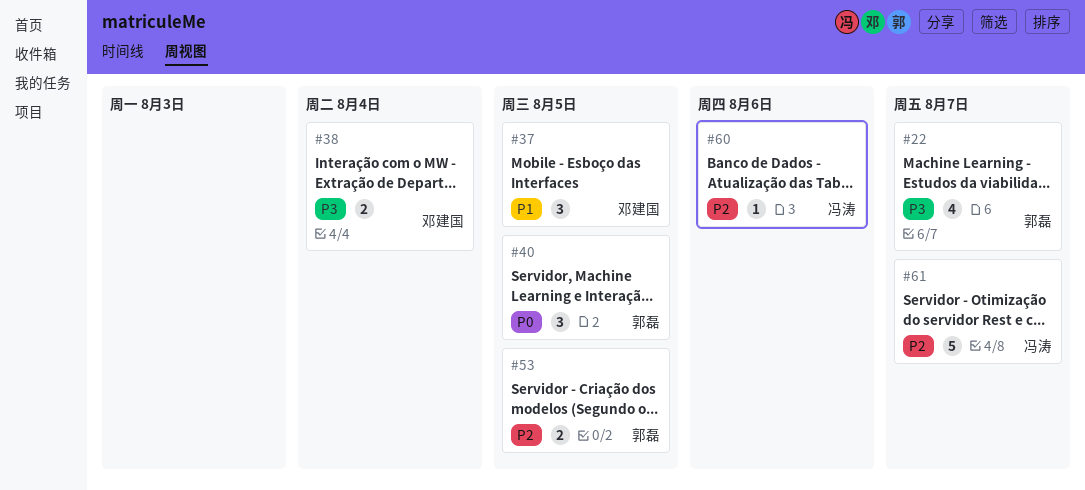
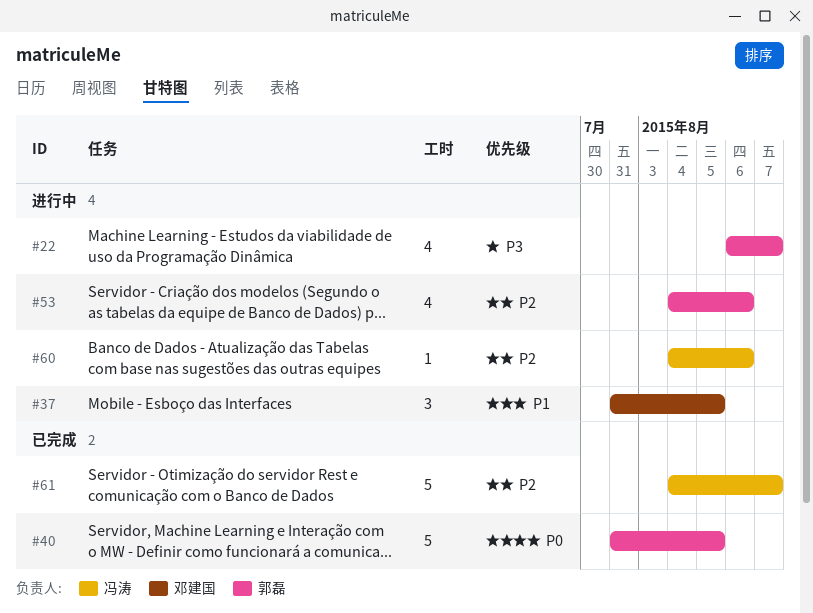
#38: present -> none
#40, estimate: 3 -> 5
#53, estimate: 2 -> 4
#53, due: Aug 5 -> Aug 6

